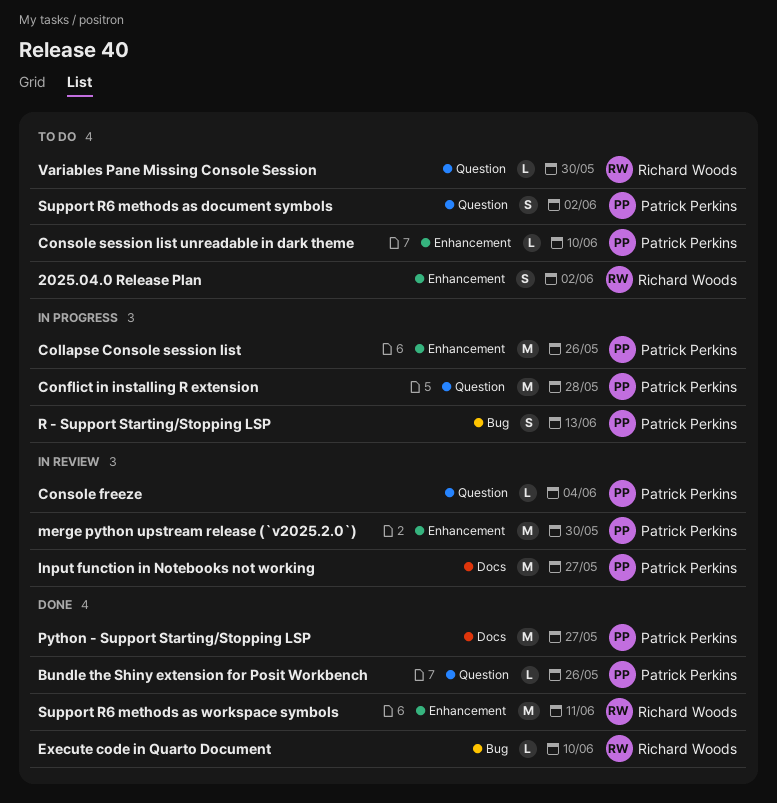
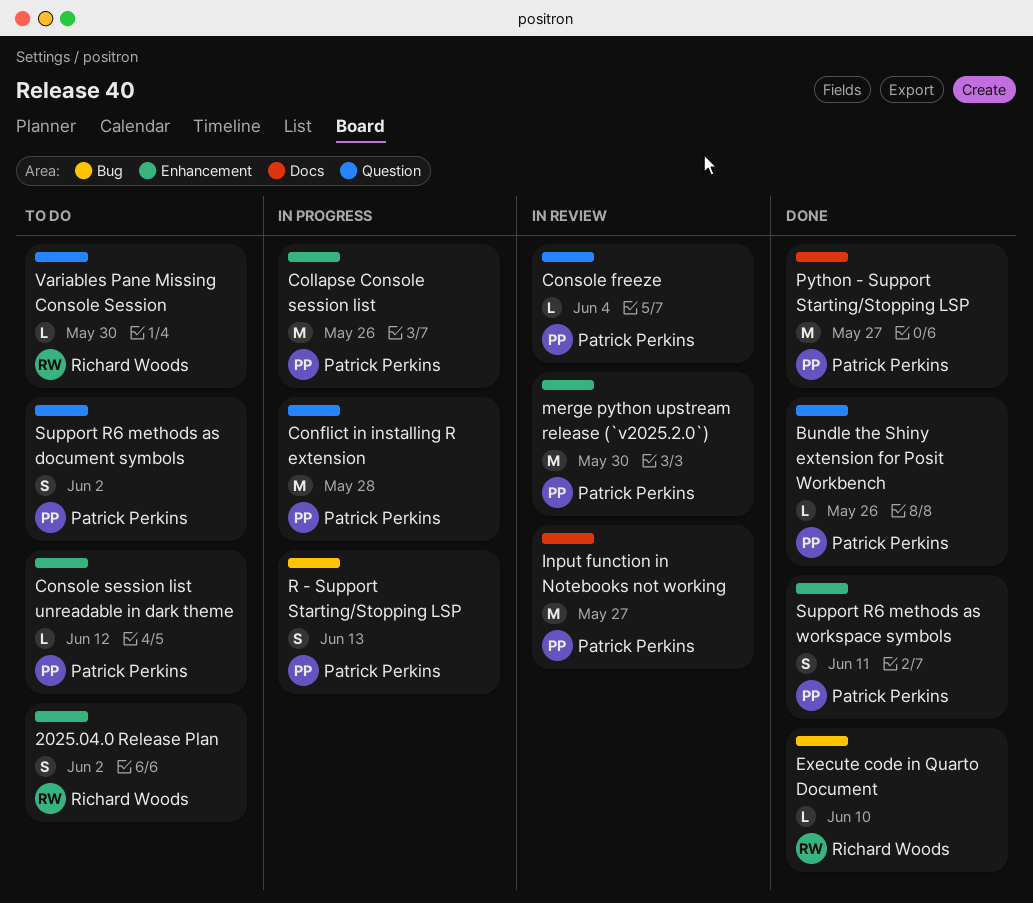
Console session list unreadable in dark theme, due: Jun 10 -> Jun 12
Support R6 methods as workspace symbols, owner: Richard Woods -> Patrick Perkins
Support R6 methods as workspace symbols, estimate: M -> S

